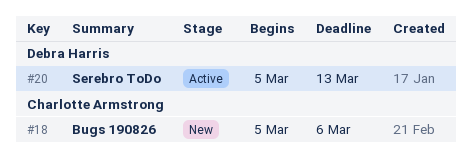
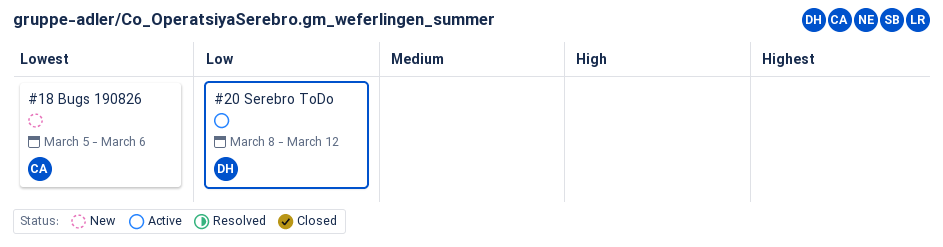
#20, start: Mar 5 -> Mar 8
#20, due: Mar 13 -> Mar 12

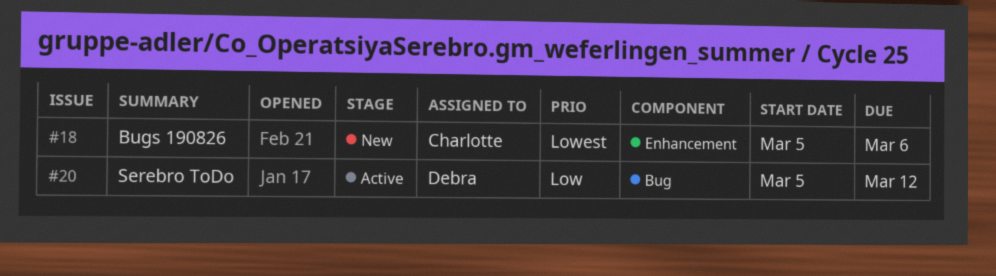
#20, start: Mar 8 -> Mar 5

